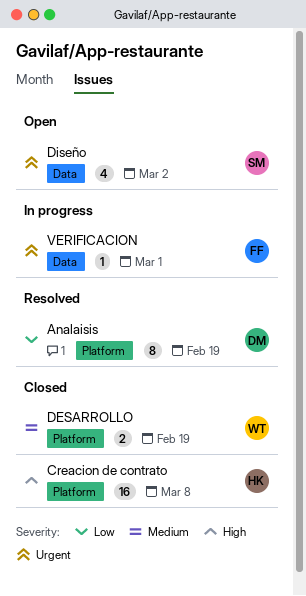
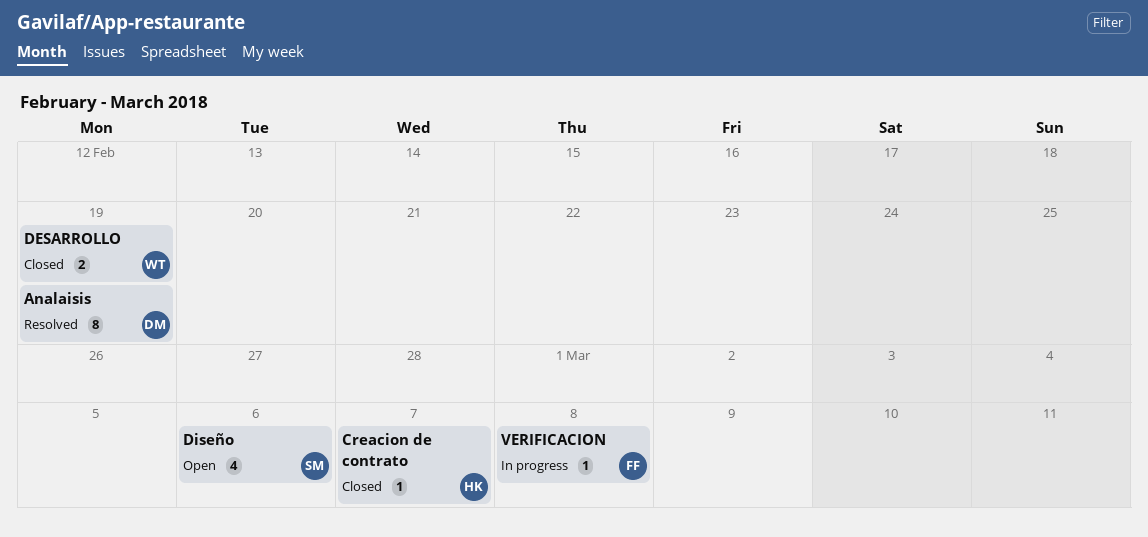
Creacion de contrato, estimate: 16 -> 1
Creacion de contrato, due: Mar 8 -> Mar 7
Diseño, due: Mar 2 -> Mar 6
VERIFICACION, due: Mar 1 -> Mar 8

